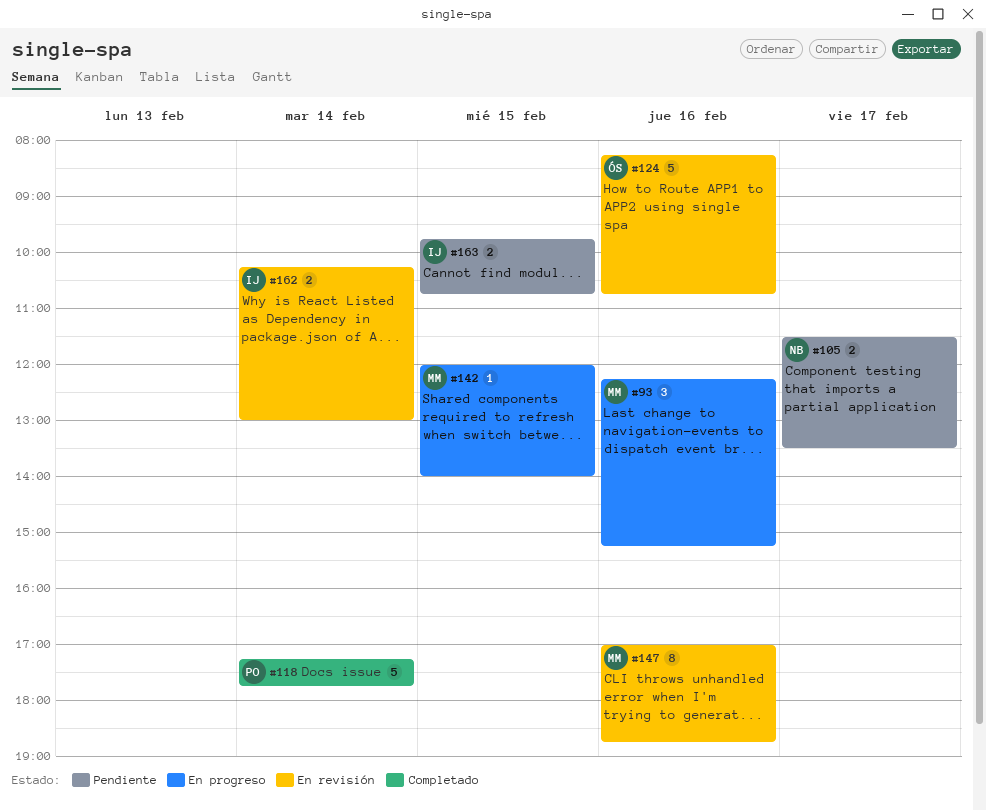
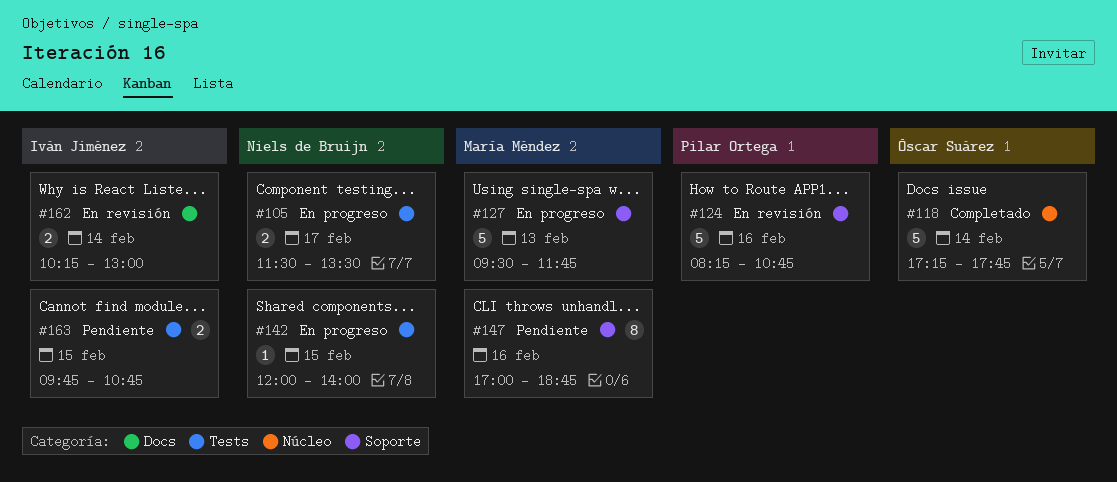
#93: present -> none
#105, status: Pendiente -> En progreso
#118, owner: Pilar Ortega -> Óscar Suárez
#124, owner: Óscar Suárez -> Pilar Ortega
#127: none -> present
#142, owner: María Méndez -> Niels de Bruijn
#147, status: En revisión -> Pendiente

